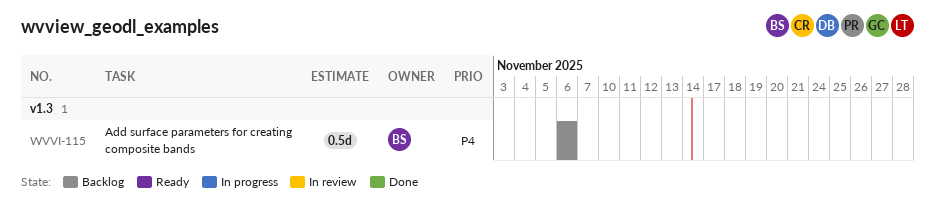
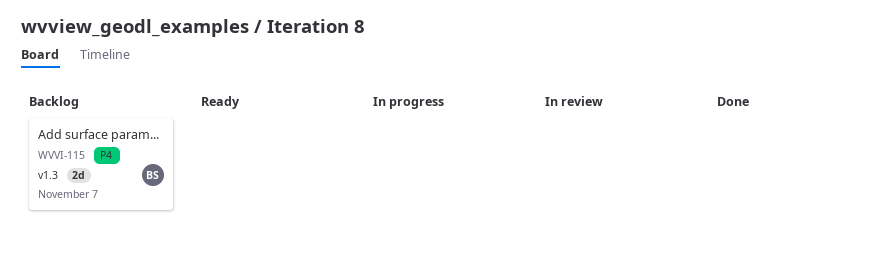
WVVI-115, estimate: 0.5d -> 2d
WVVI-115, due: Nov 6 -> Nov 7

